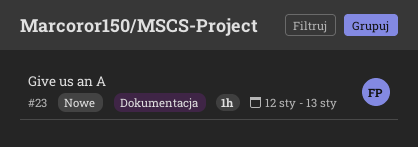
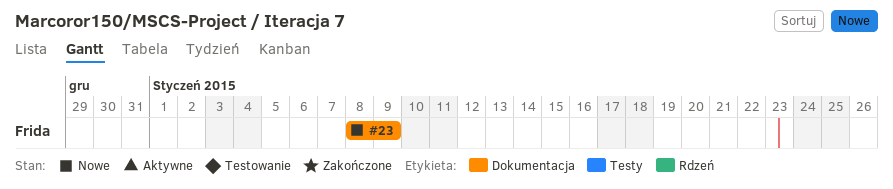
#23, start: Jan 12 -> Jan 8
#23, due: Jan 13 -> Jan 9

